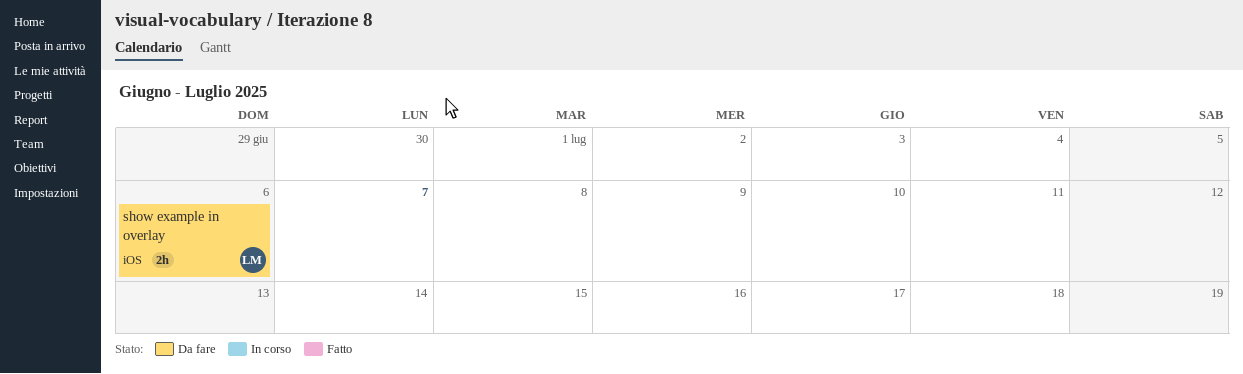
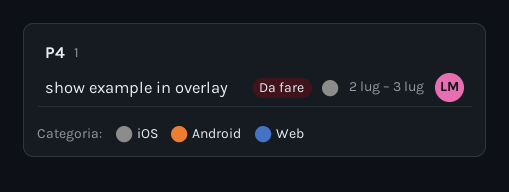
show example in overlay, due: Jul 6 -> Jul 3

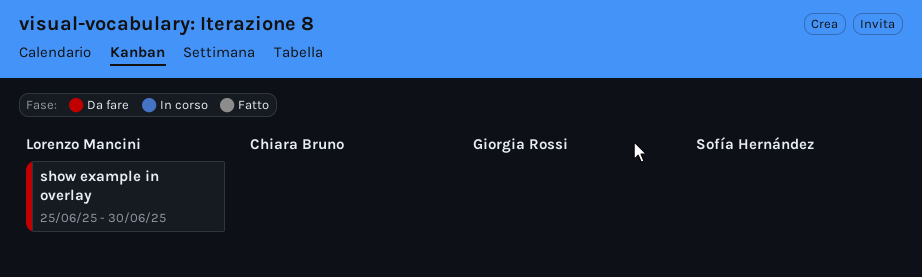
show example in overlay, start: Jul 2 -> Jun 25
show example in overlay, due: Jul 3 -> Jun 30

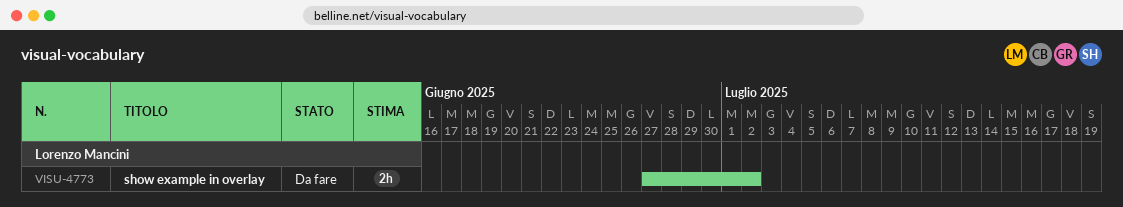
show example in overlay, start: Jun 25 -> Jun 27
show example in overlay, due: Jun 30 -> Jul 2

